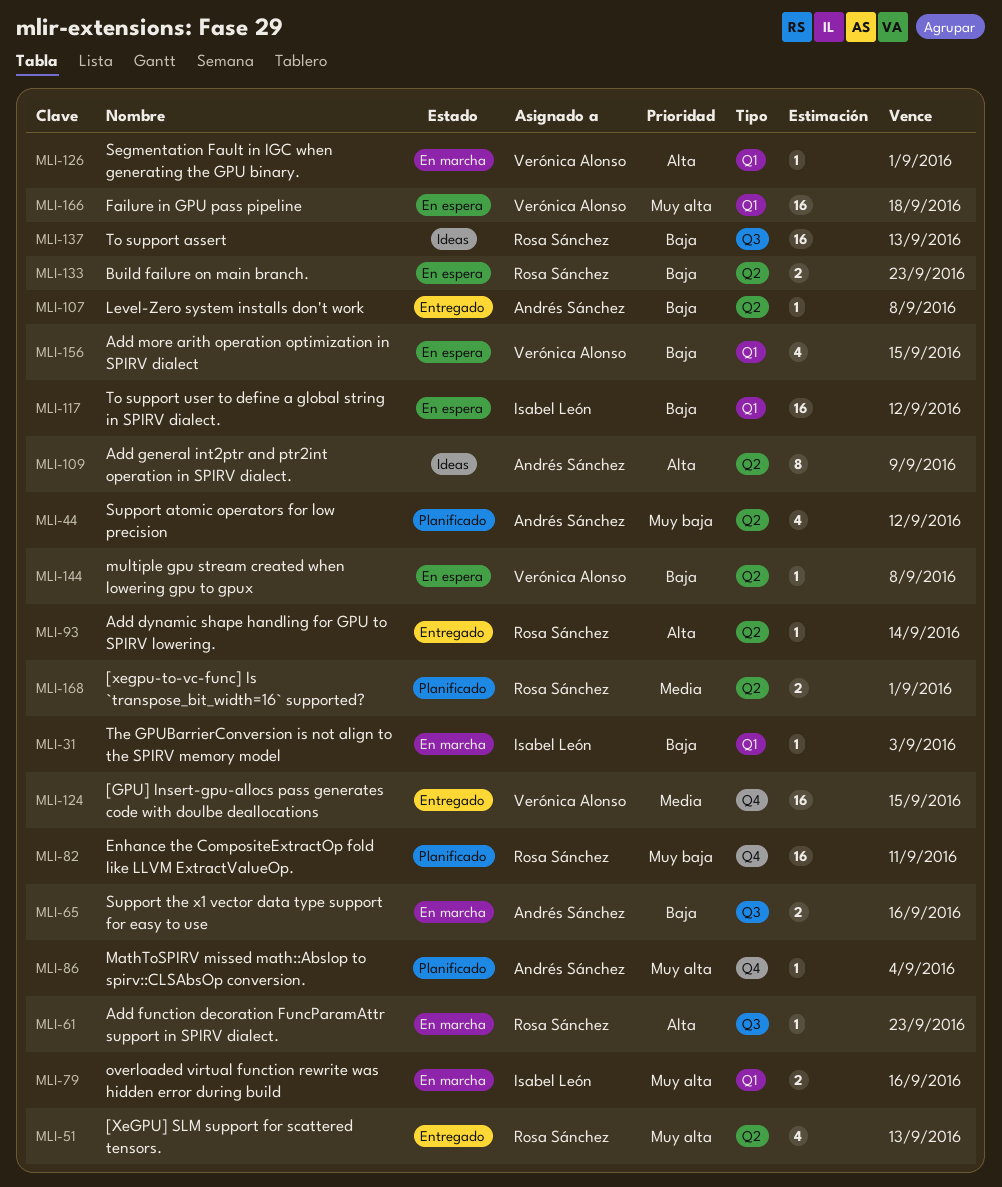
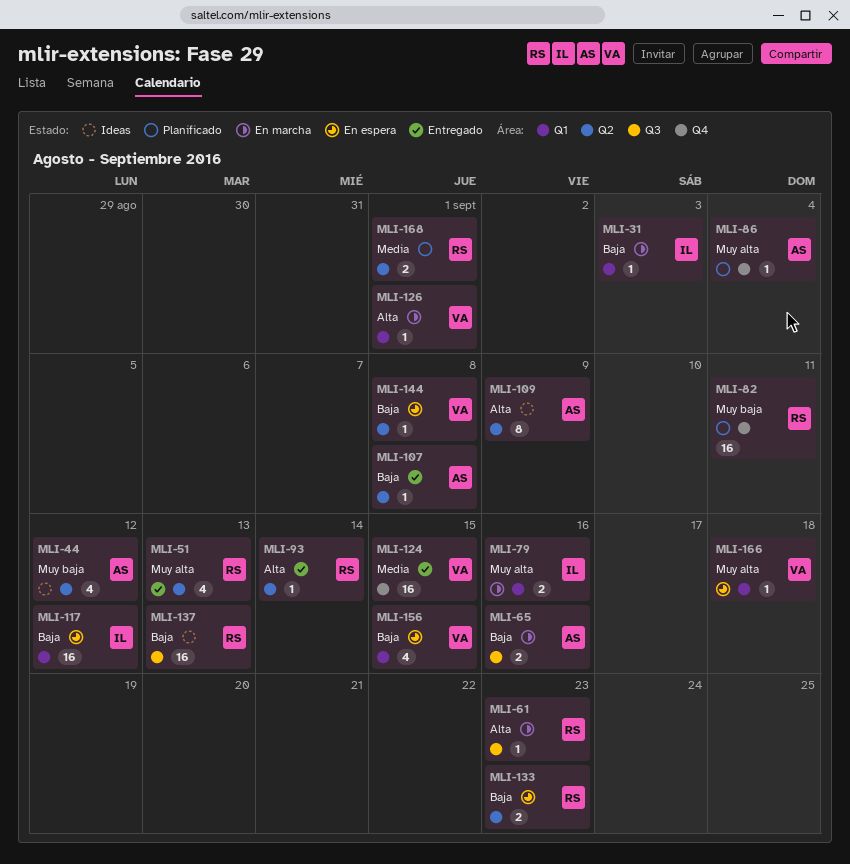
MLI-44, status: Planificado -> Ideas
MLI-166, estimate: 16 -> 1

